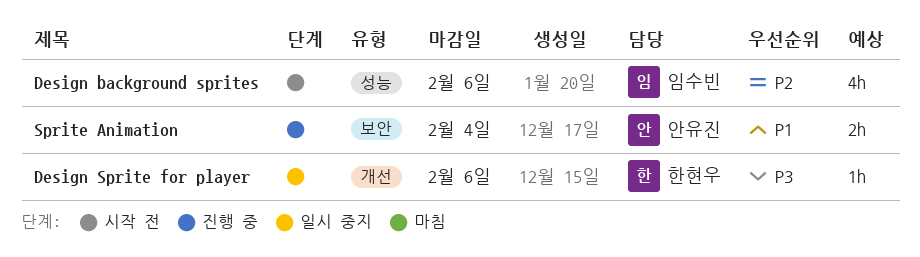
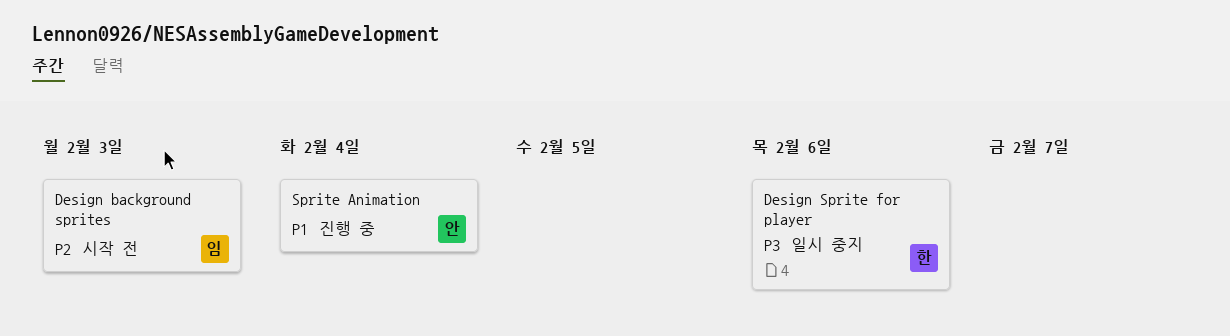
Design background sprites, due: Feb 6 -> Feb 3

